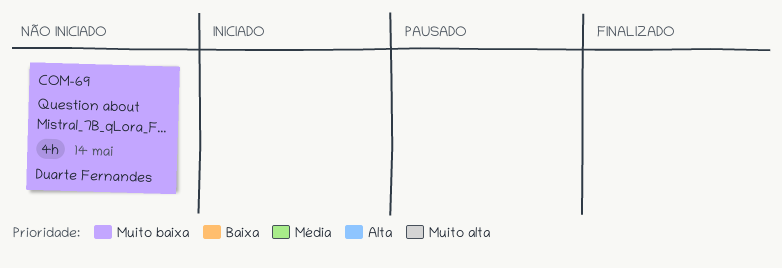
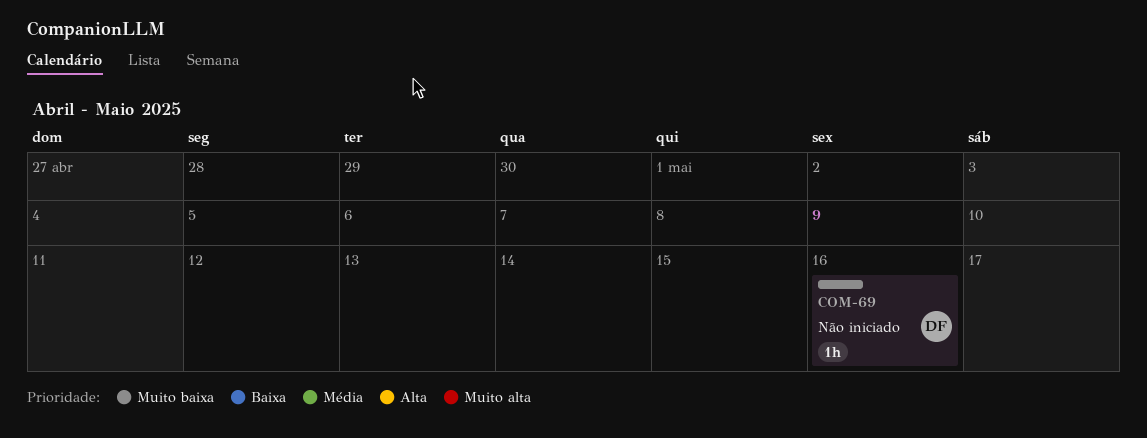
COM-69, estimate: 4h -> 1h
COM-69, due: May 14 -> May 16

